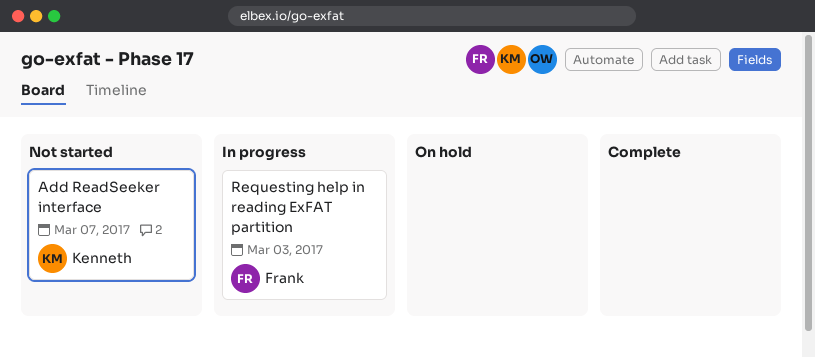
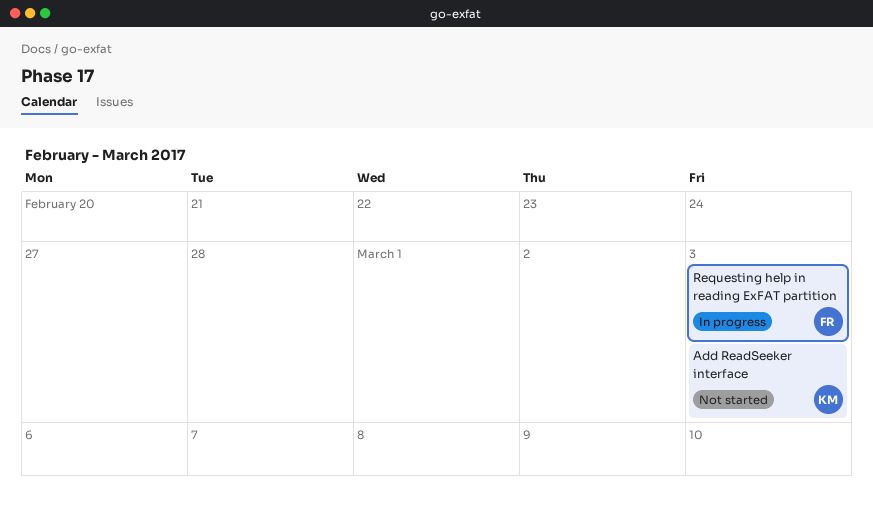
Add ReadSeeker interface, due: Mar 7 -> Mar 3

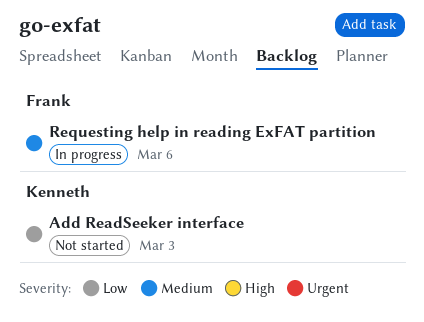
Requesting help in reading ExFAT partition, due: Mar 3 -> Mar 6

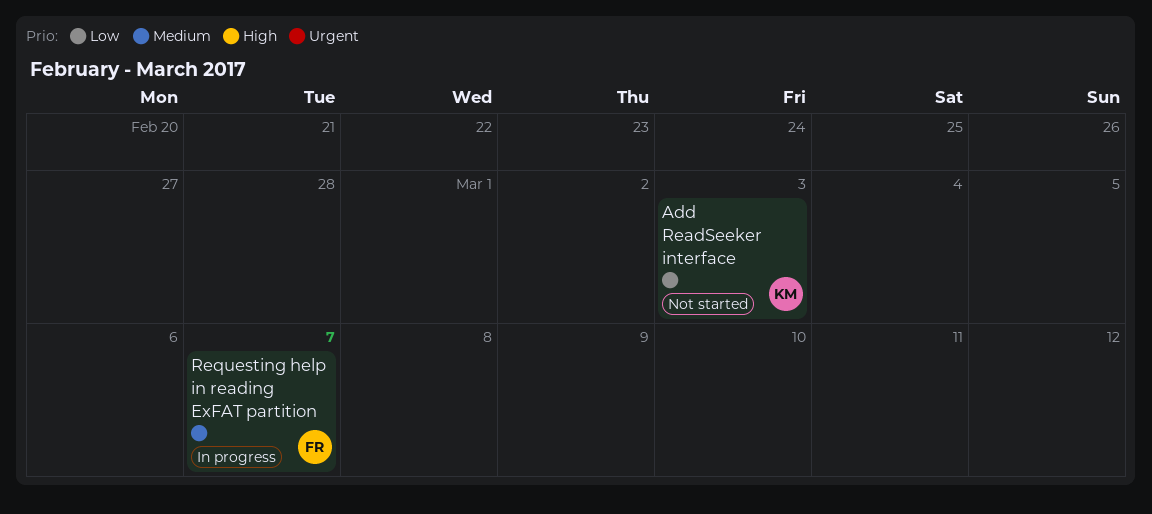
Requesting help in reading ExFAT partition, due: Mar 6 -> Mar 7

